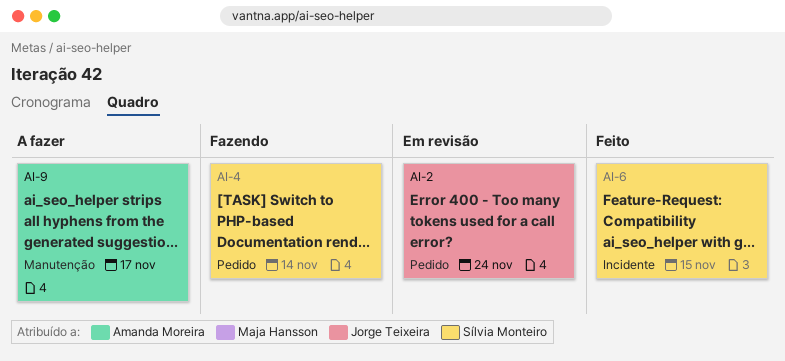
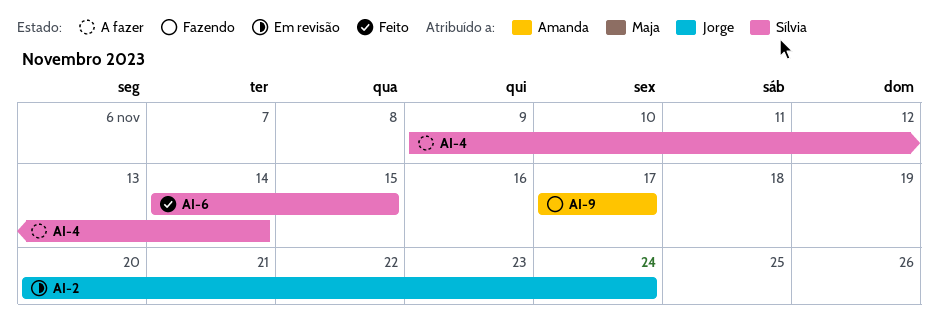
AI-4, status: Fazendo -> A fazer
AI-9, status: A fazer -> Fazendo

